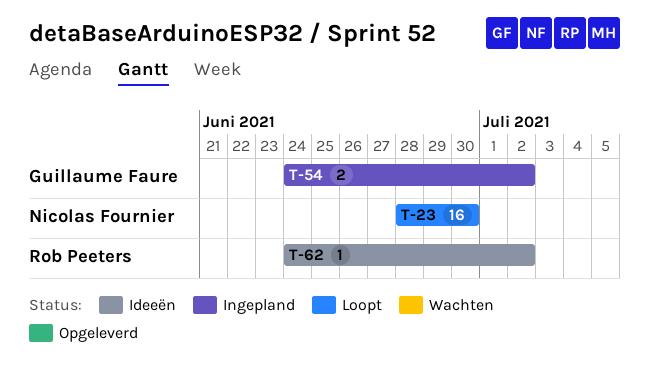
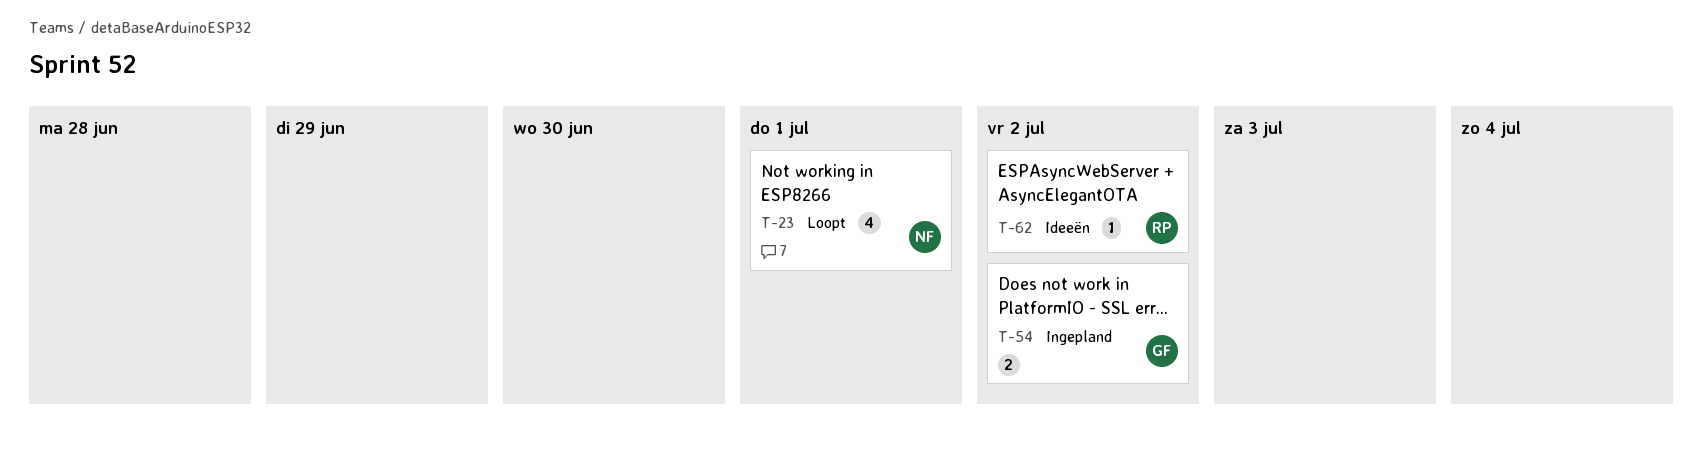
T-23, estimate: 16 -> 4
T-23, due: Jun 30 -> Jul 1

